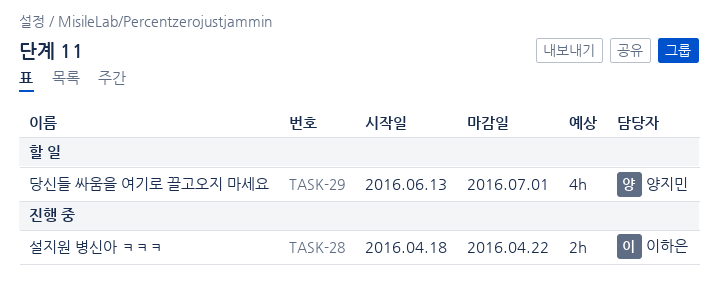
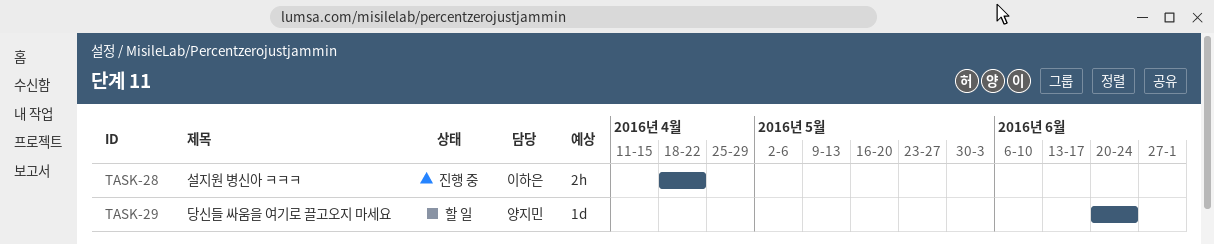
TASK-29, estimate: 4h -> 1d
TASK-29, start: Jun 13 -> Jun 20
TASK-29, due: Jul 1 -> Jun 24

